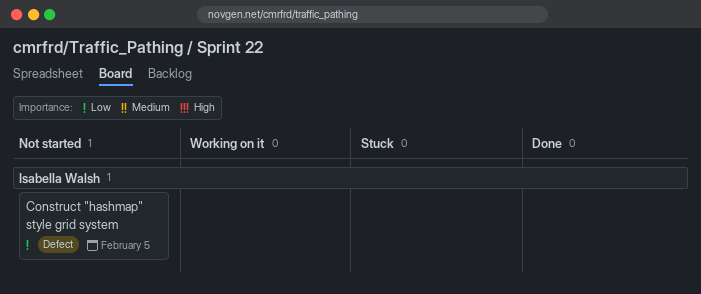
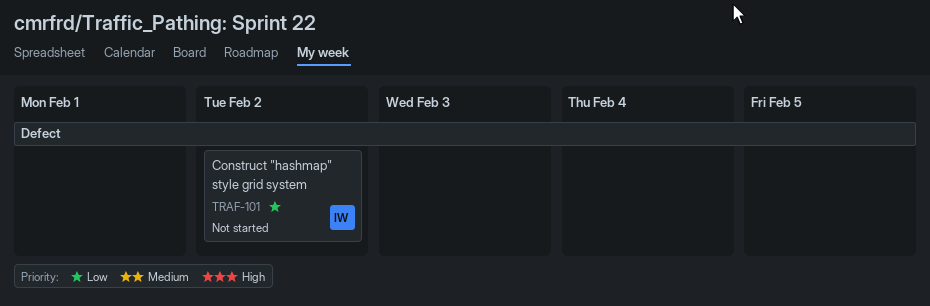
Construct "hashmap" style grid system, due: Feb 5 -> Feb 2

